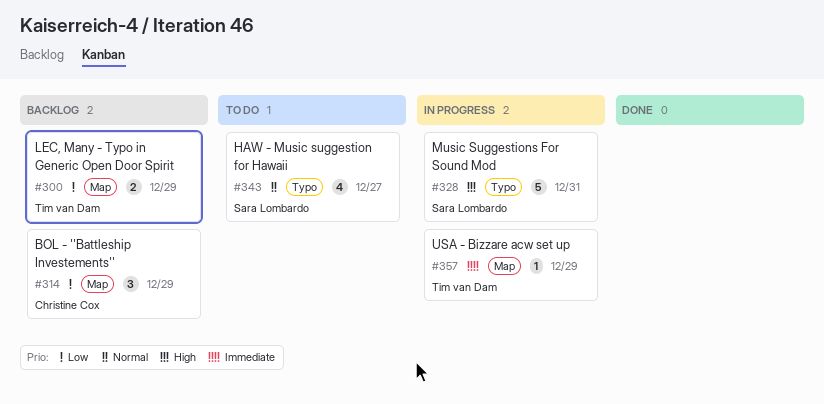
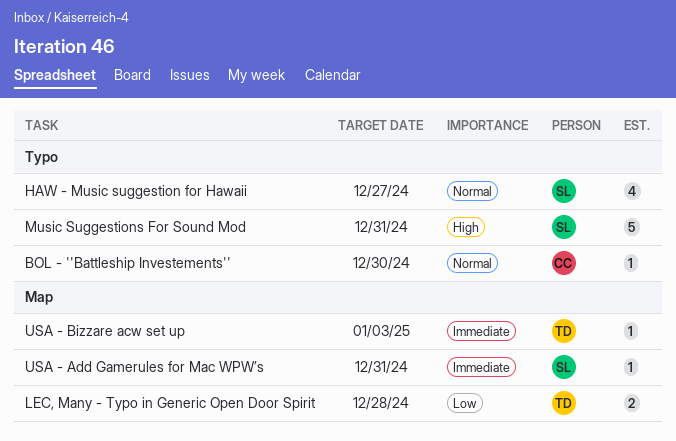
BOL - ''Battleship Investements'', priority: Low -> Normal
BOL - ''Battleship Investements'', label: Map -> Typo
BOL - ''Battleship Investements'', estimate: 3 -> 1
BOL - ''Battleship Investements'', due: Dec 29 -> Dec 30
LEC, Many - Typo in Generic Open Door Spirit, due: Dec 29 -> Dec 28
USA - Add Gamerules for Mac WPW’s: none -> present
USA - Bizzare acw set up, due: Dec 29 -> Jan 3

